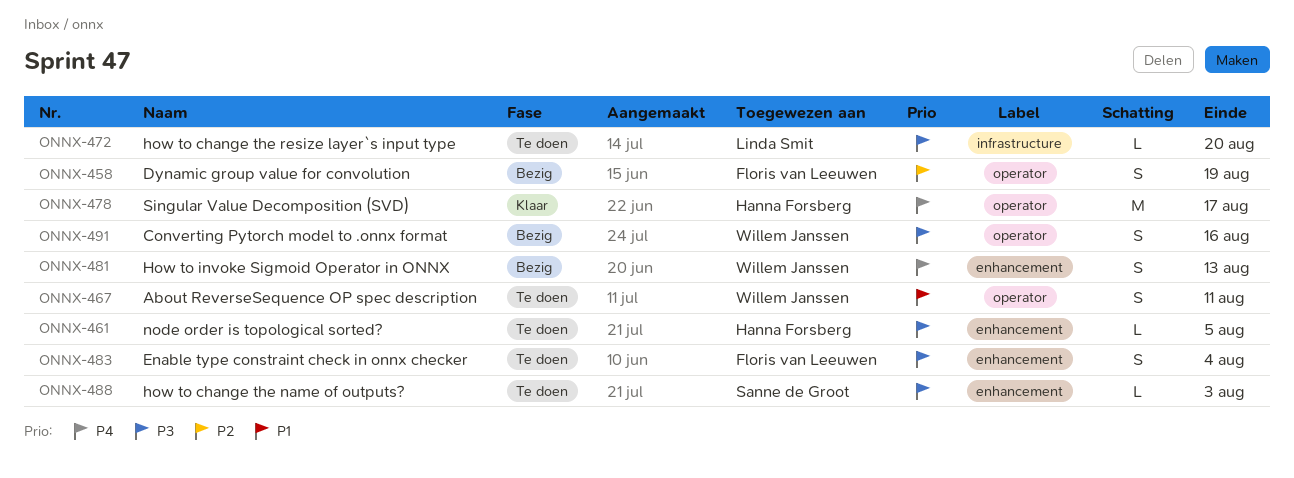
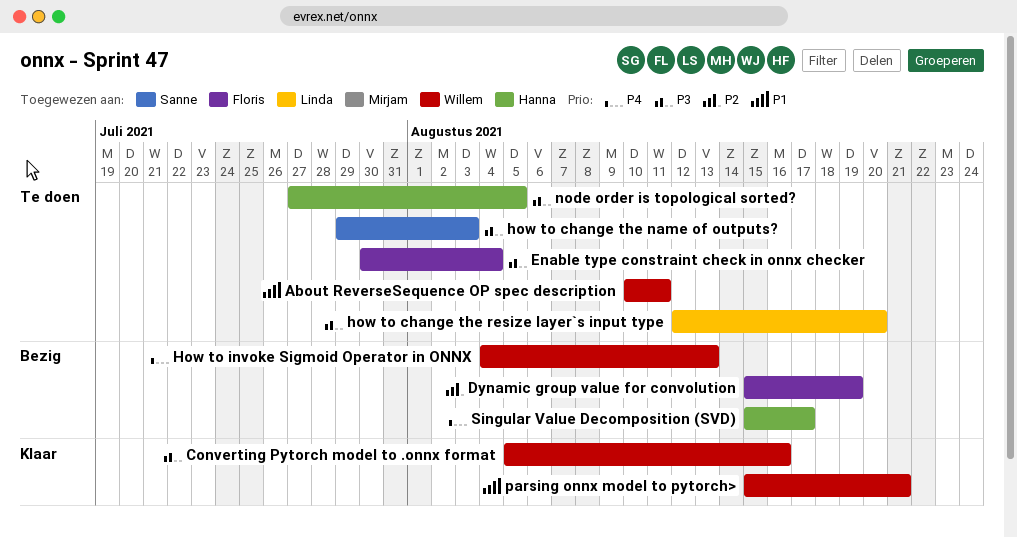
Converting Pytorch model to .onnx format, status: Bezig -> Klaar
parsing onnx model to pytorch>: none -> present
Singular Value Decomposition (SVD), status: Klaar -> Bezig

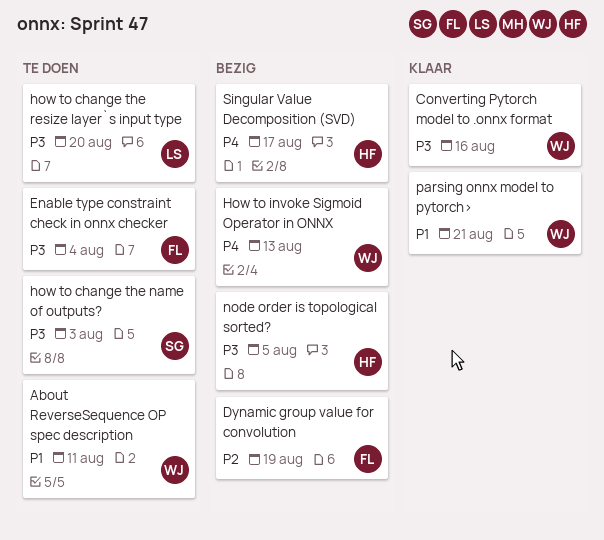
node order is topological sorted?, status: Te doen -> Bezig

